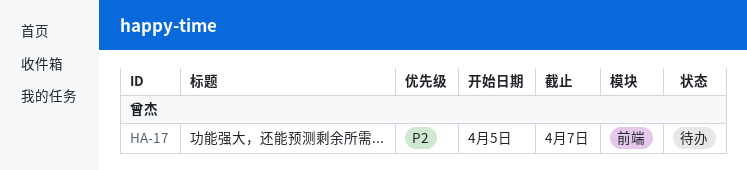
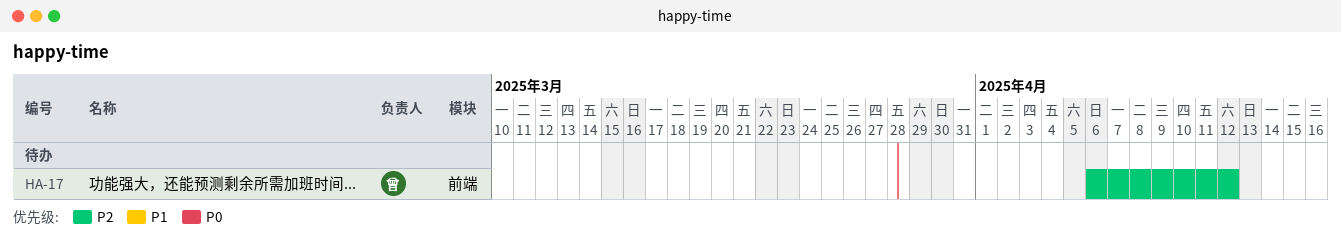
HA-17, start: Apr 5 -> Apr 6
HA-17, due: Apr 7 -> Apr 12

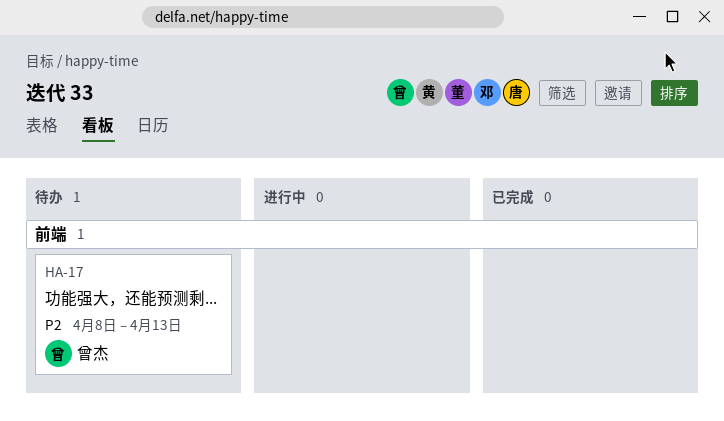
HA-17, start: Apr 6 -> Apr 8
HA-17, due: Apr 12 -> Apr 13

